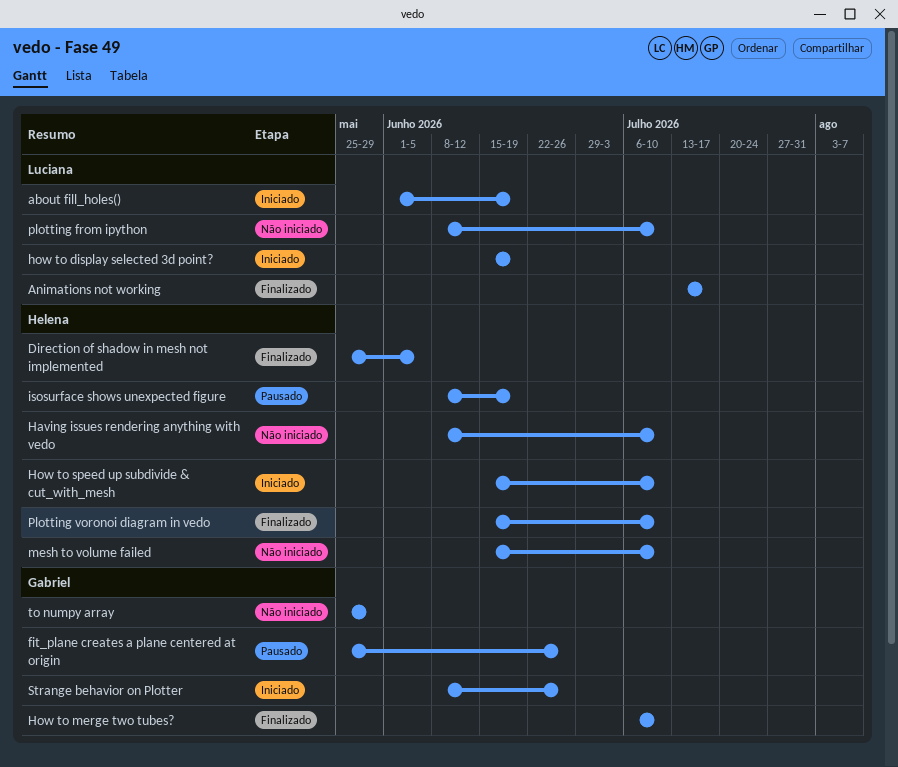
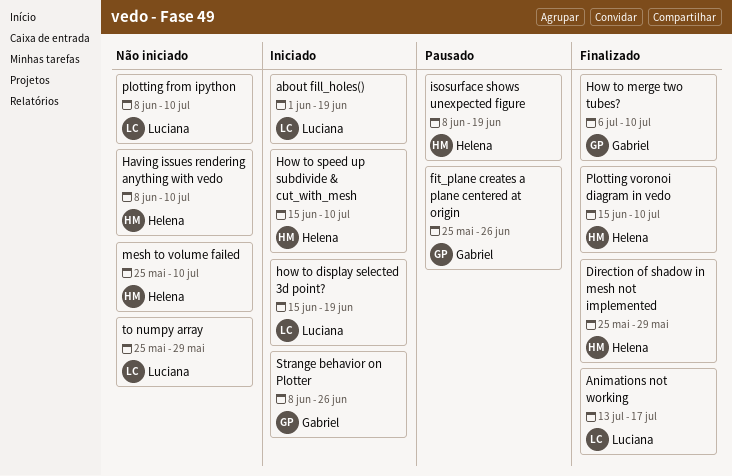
Direction of shadow in mesh not implemented, due: Jun 5 -> May 29
mesh to volume failed, start: Jun 15 -> May 25
to numpy array, owner: Gabriel -> Luciana

